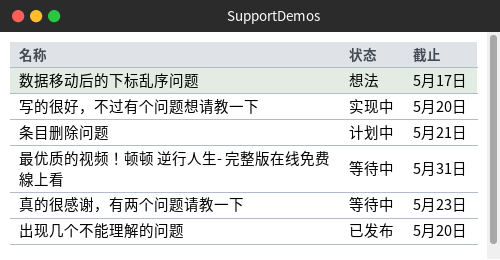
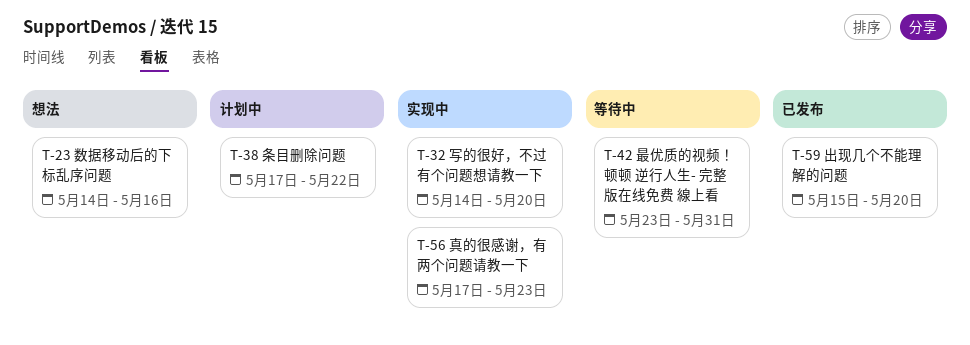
数据移动后的下标乱序问题, due: May 17 -> May 16
条目删除问题, due: May 21 -> May 22
真的很感谢，有两个问题请教一下, status: 等待中 -> 实现中

